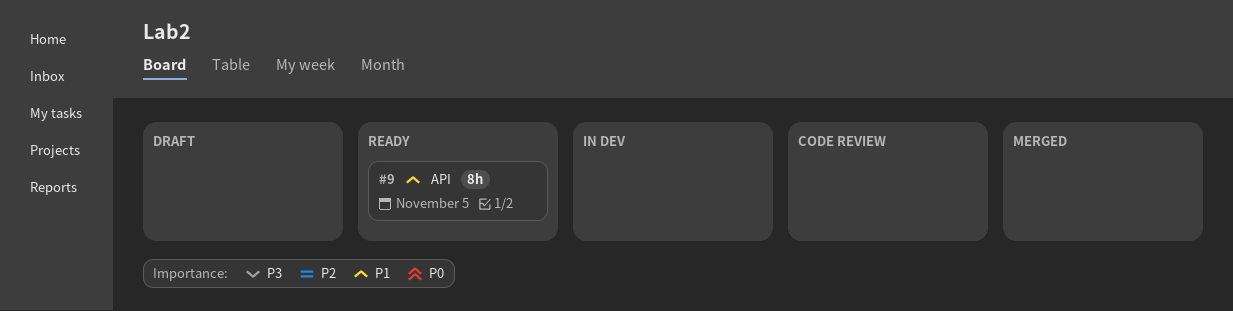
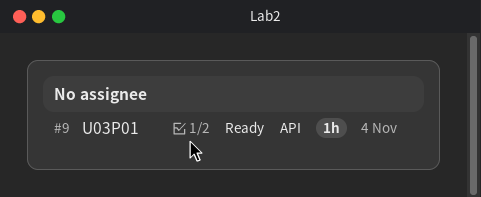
#9, estimate: 8h -> 1h
#9, due: Nov 5 -> Nov 4

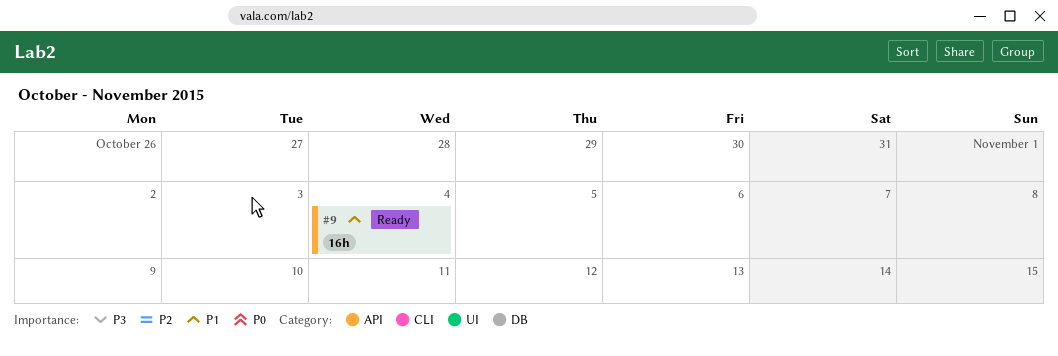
#9, estimate: 1h -> 16h

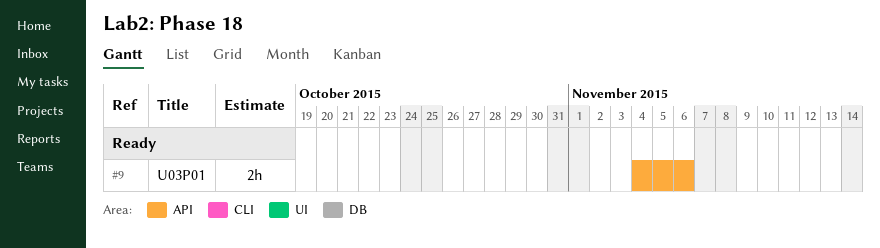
#9, estimate: 16h -> 2h
#9, due: Nov 4 -> Nov 6

